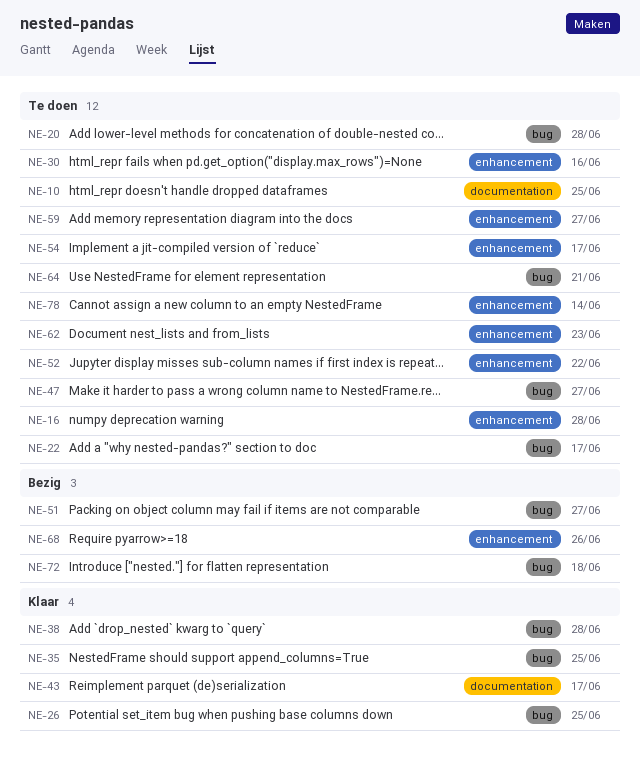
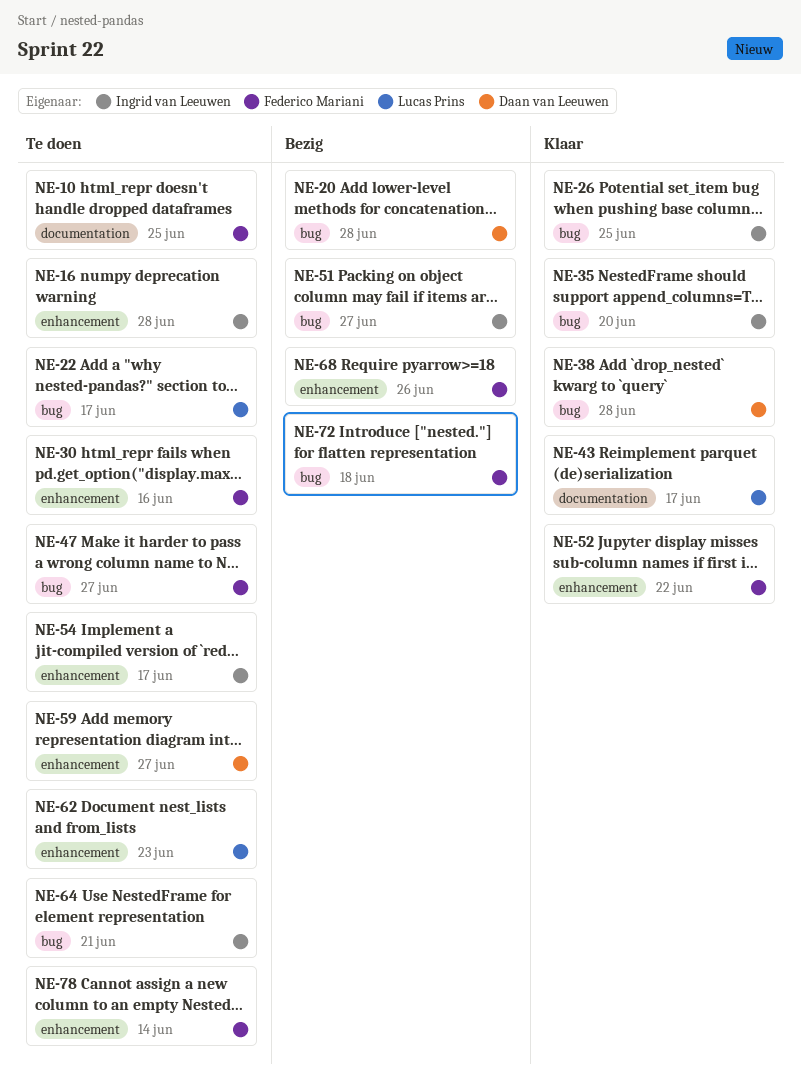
NE-20, status: Te doen -> Bezig
NE-35, due: Jun 25 -> Jun 20
NE-52, status: Te doen -> Klaar

